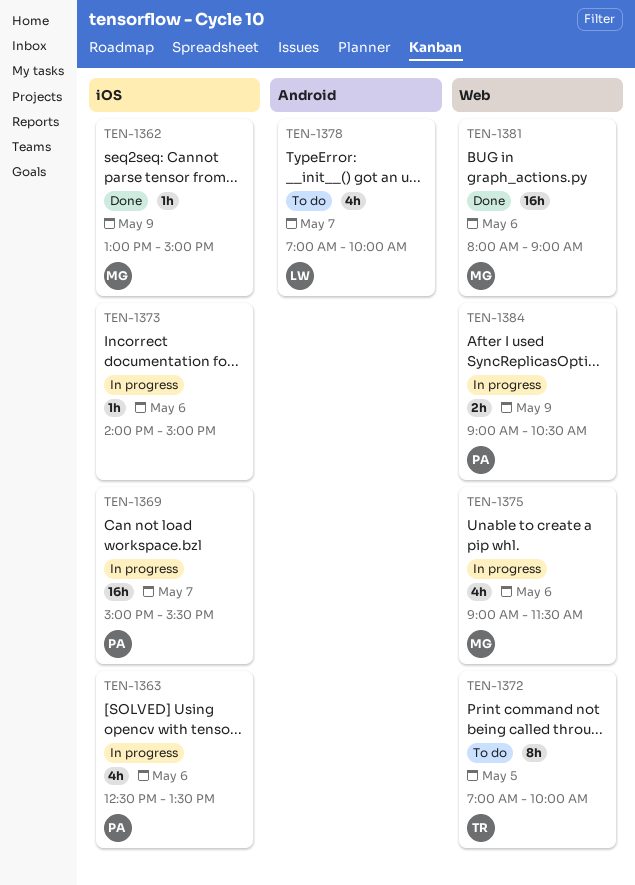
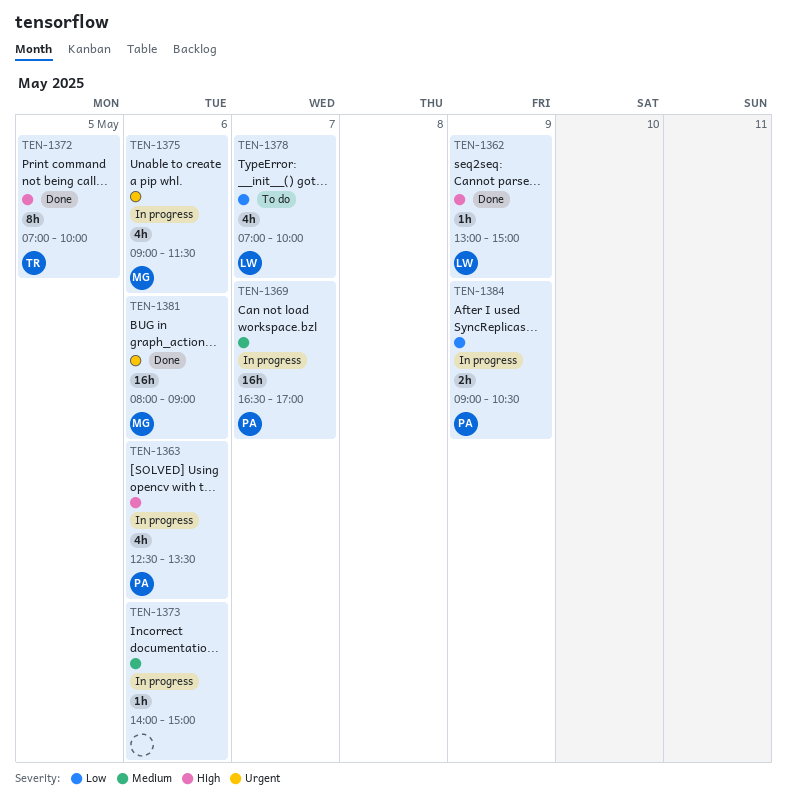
TEN-1362, owner: MG -> LW
TEN-1369, begins: 15:00 -> 16:30
TEN-1369, ends: 15:30 -> 17:00
TEN-1372, status: To do -> Done

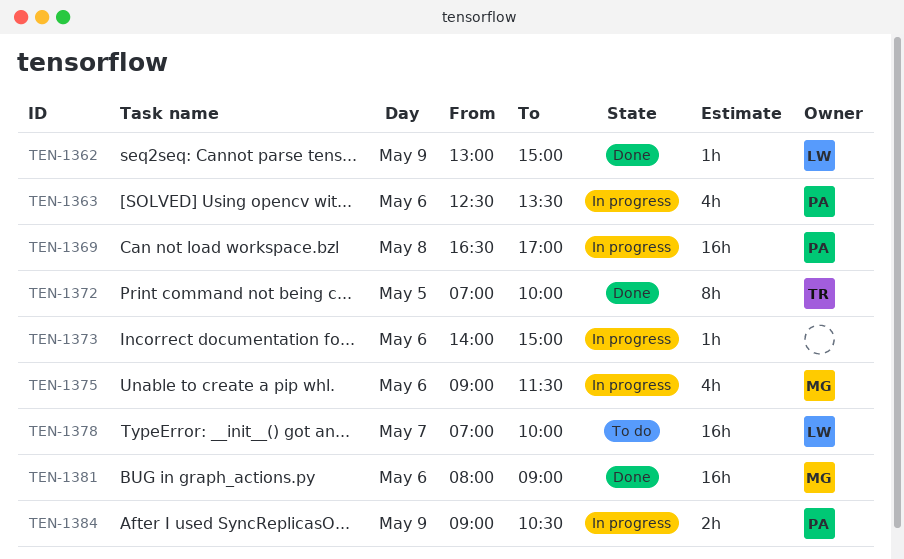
TEN-1369, day: May 7 -> May 8
TEN-1378, estimate: 4h -> 16h

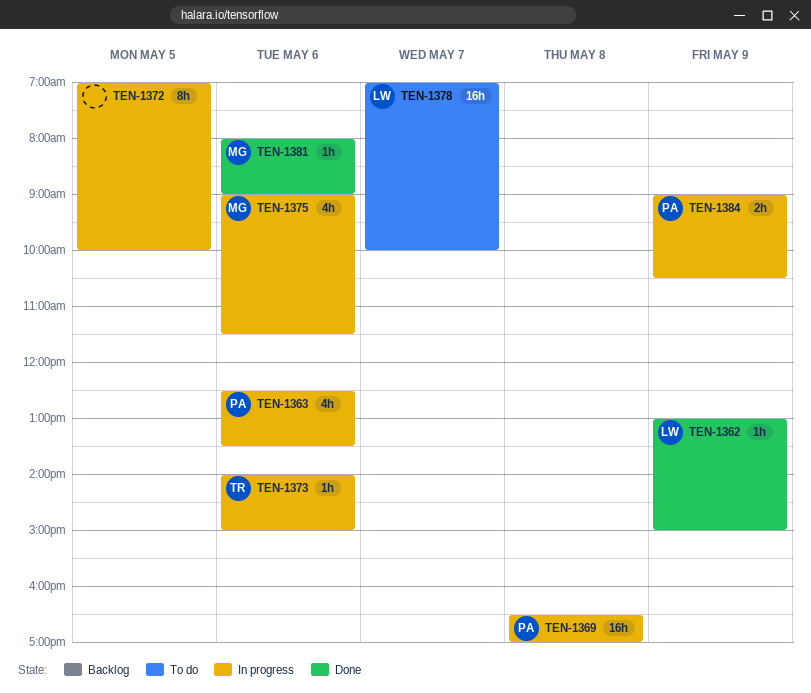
TEN-1372, status: Done -> In progress
TEN-1372, owner: TR -> none
TEN-1373, owner: none -> TR
TEN-1381, estimate: 16h -> 1h

